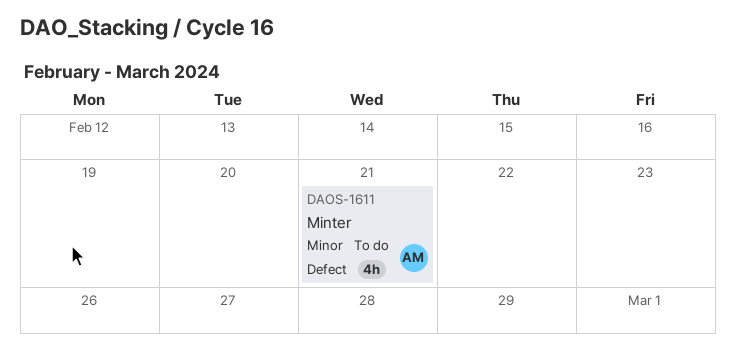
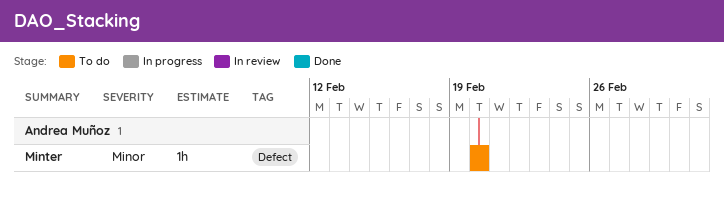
Minter, estimate: 4h -> 1h
Minter, due: Feb 21 -> Feb 20

